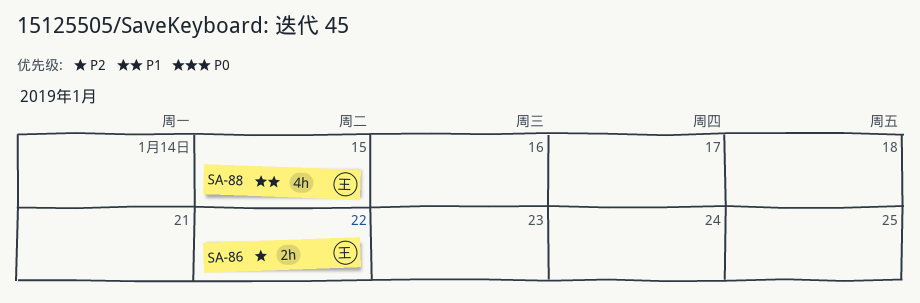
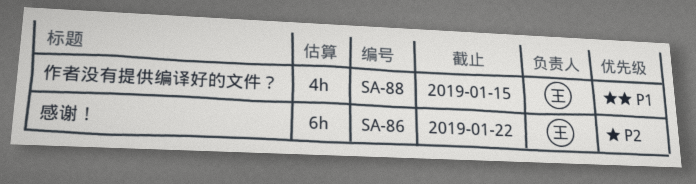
SA-86, estimate: 2h -> 6h

